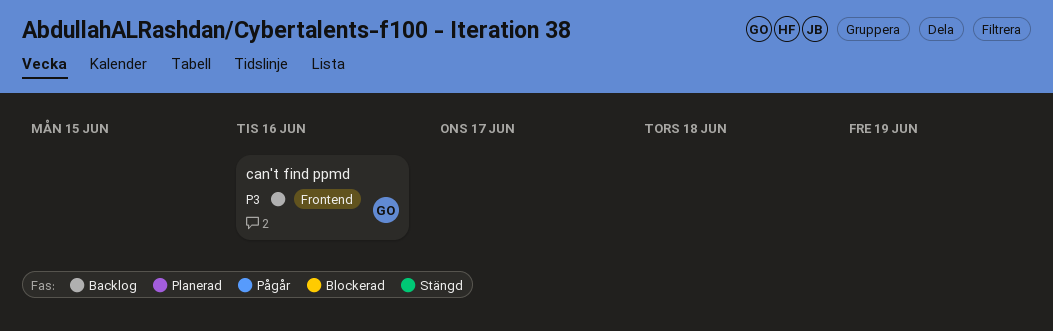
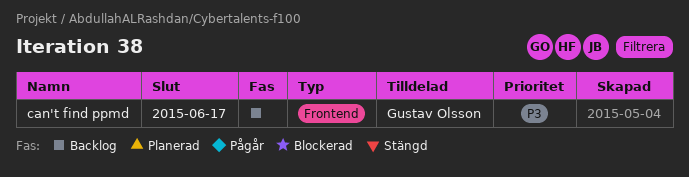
can't find ppmd, due: Jun 16 -> Jun 17

